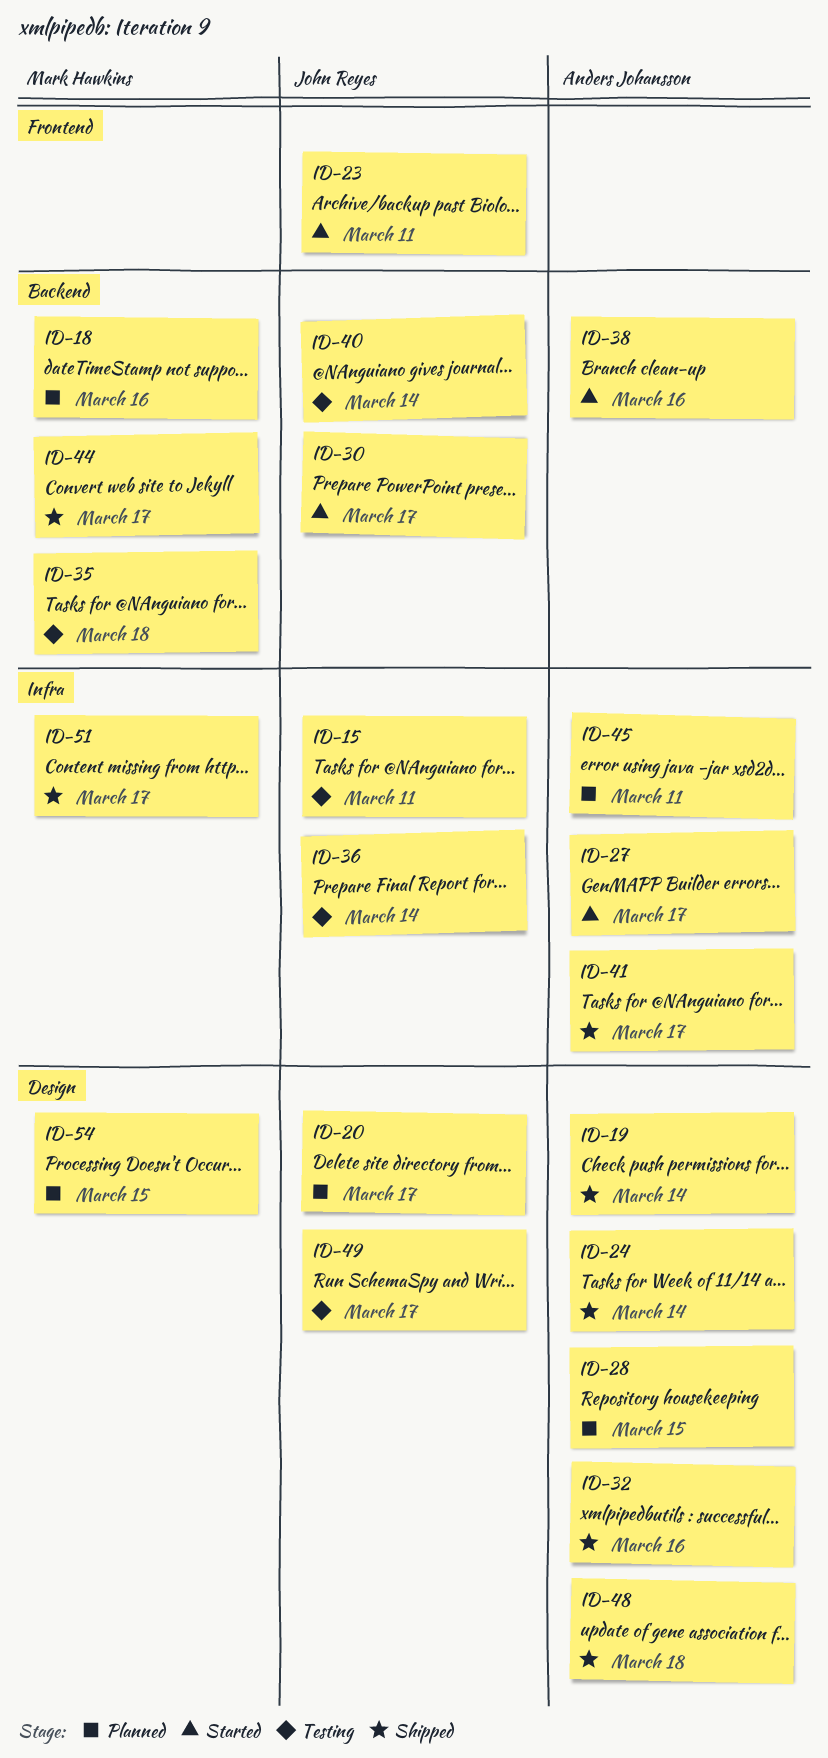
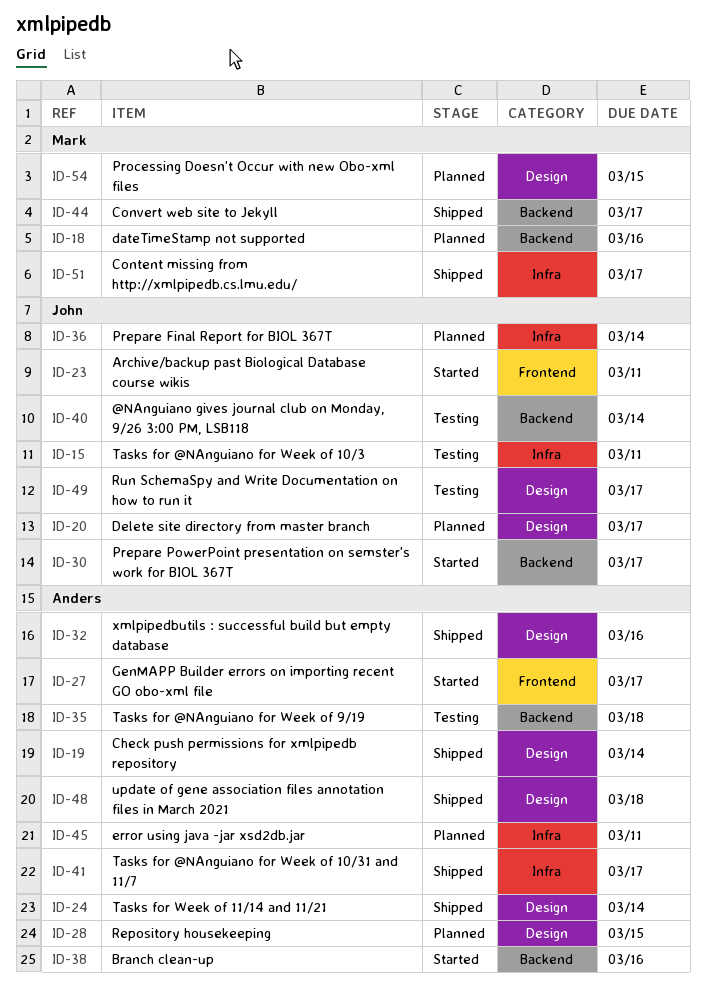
ID-27, label: Infra -> Frontend
ID-35, owner: Mark Hawkins -> Anders Johansson
ID-36, status: Testing -> Planned

